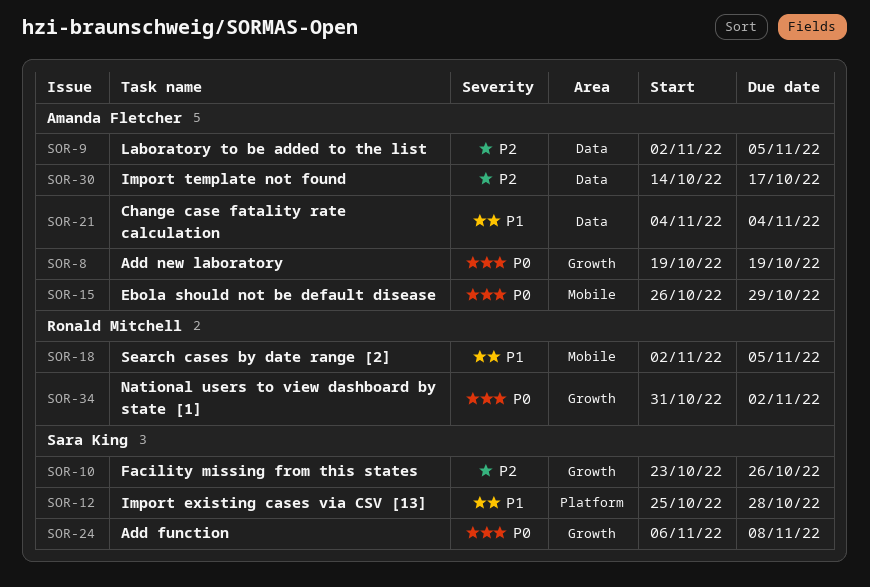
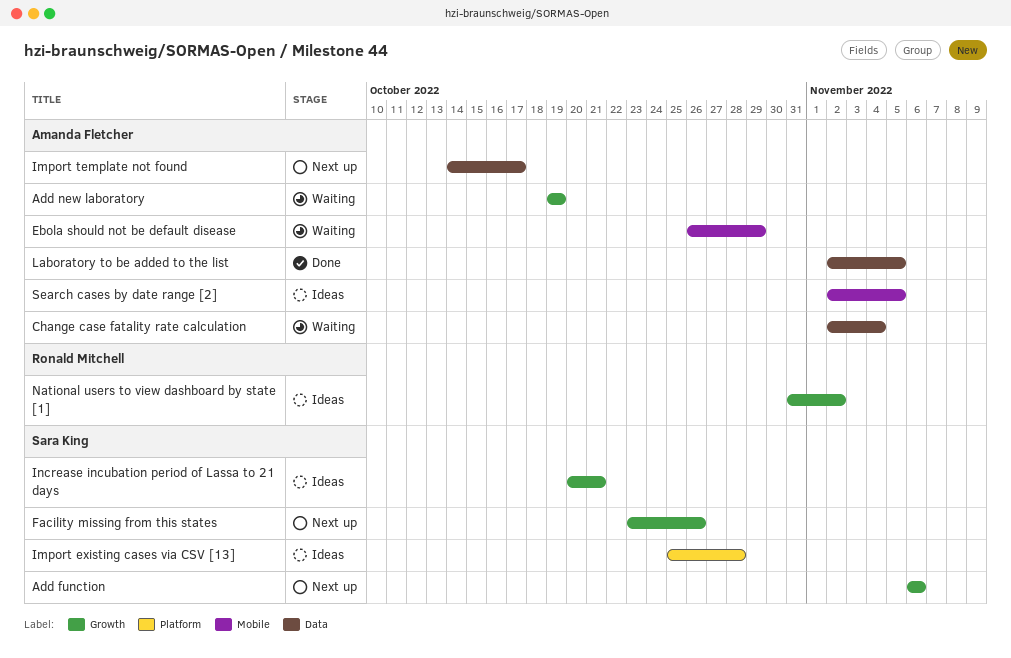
Add function, due: Nov 8 -> Nov 6
Change case fatality rate calculation, start: Nov 4 -> Nov 2
Increase incubation period of Lassa to 21 days: none -> present
Search cases by date range [2], owner: Ronald Mitchell -> Amanda Fletcher

